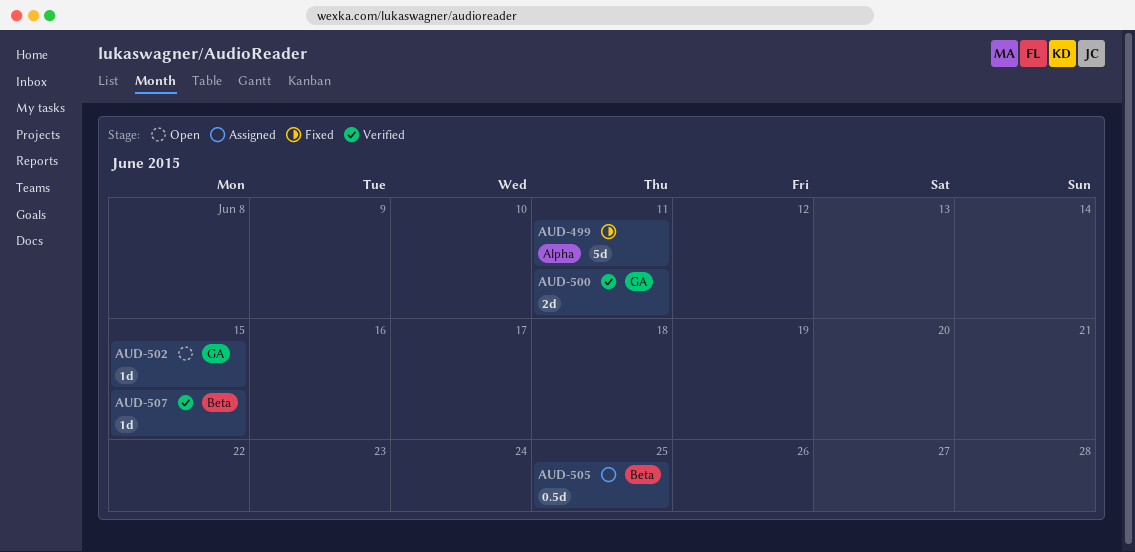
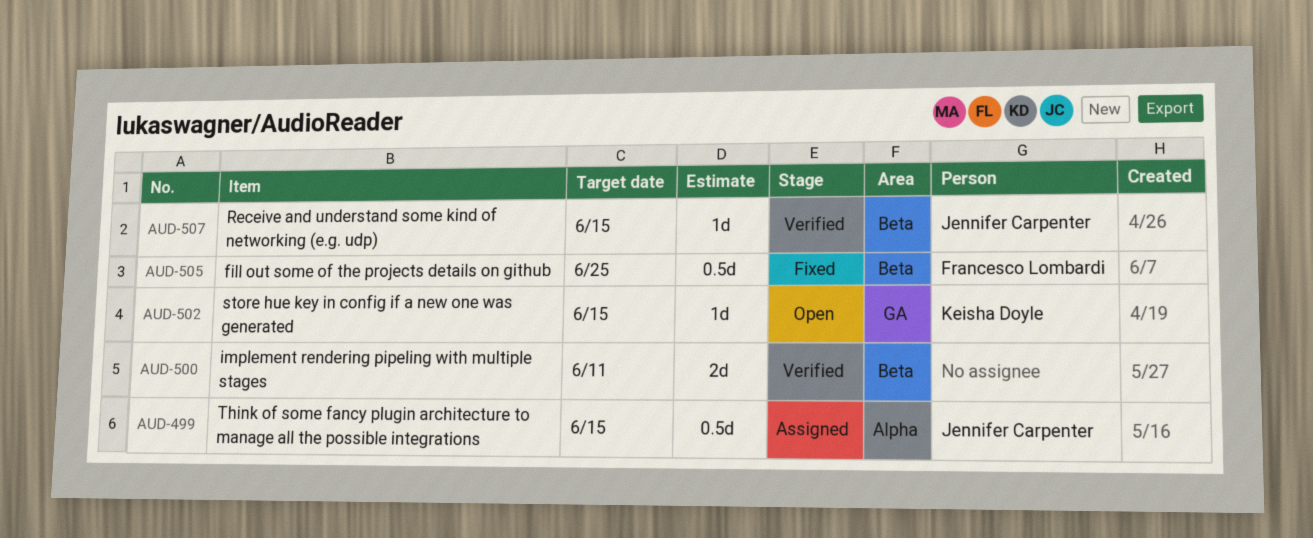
AUD-499, status: Fixed -> Assigned
AUD-499, estimate: 5d -> 0.5d
AUD-499, due: Jun 11 -> Jun 15
AUD-500, label: GA -> Beta
AUD-505, status: Assigned -> Fixed

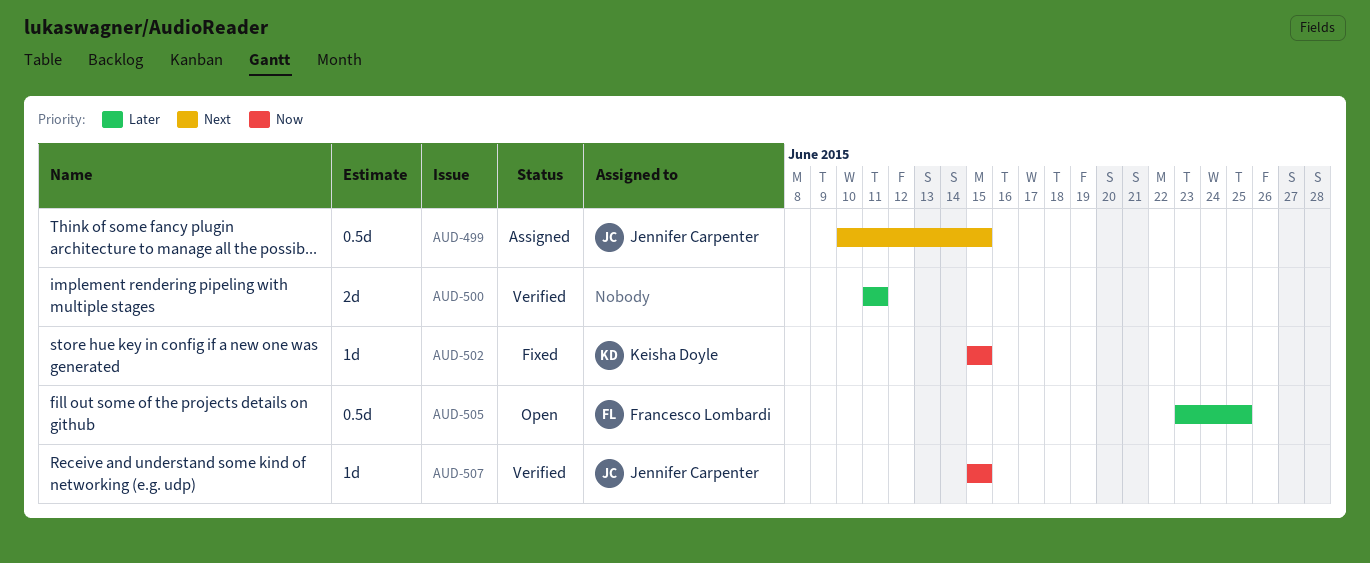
AUD-502, status: Open -> Fixed
AUD-505, status: Fixed -> Open

